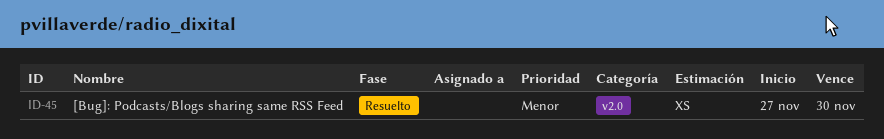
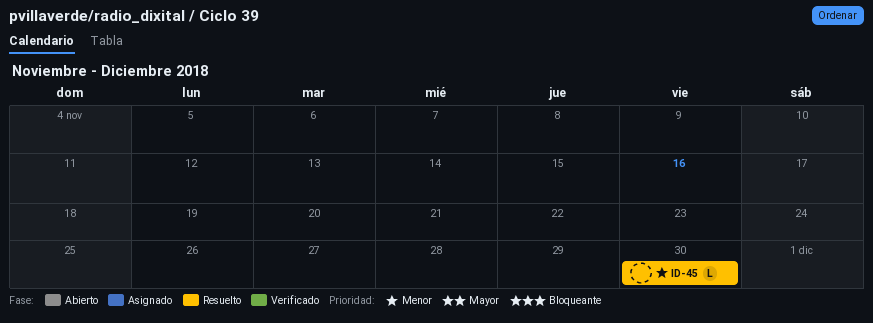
ID-45, estimate: XS -> L
ID-45, start: Nov 27 -> Nov 30

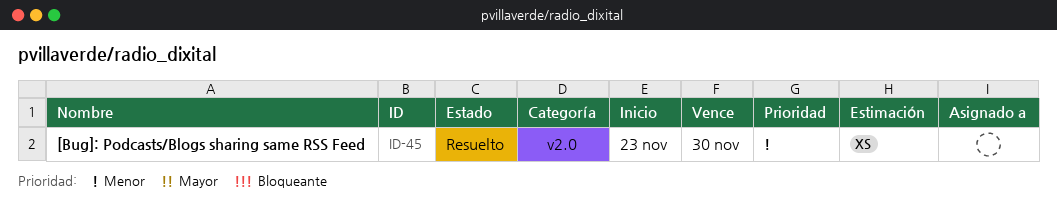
ID-45, estimate: L -> XS
ID-45, start: Nov 30 -> Nov 23

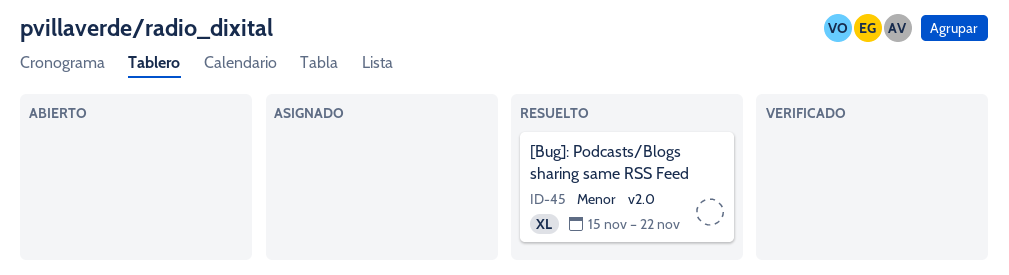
ID-45, estimate: XS -> XL
ID-45, start: Nov 23 -> Nov 15
ID-45, due: Nov 30 -> Nov 22

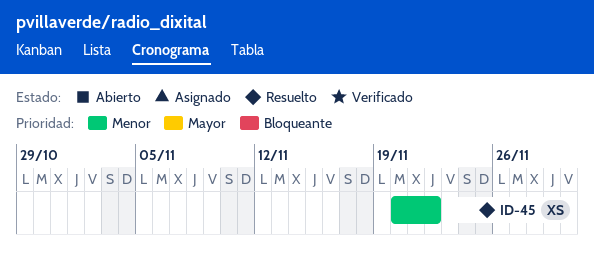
ID-45, estimate: XL -> XS
ID-45, start: Nov 15 -> Nov 20

